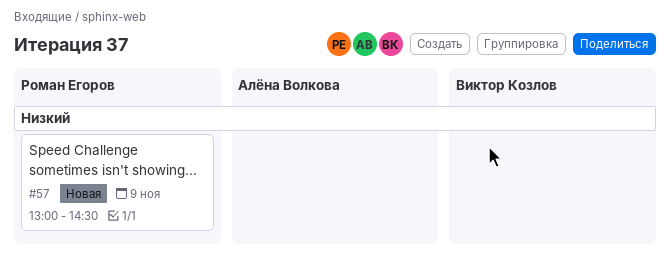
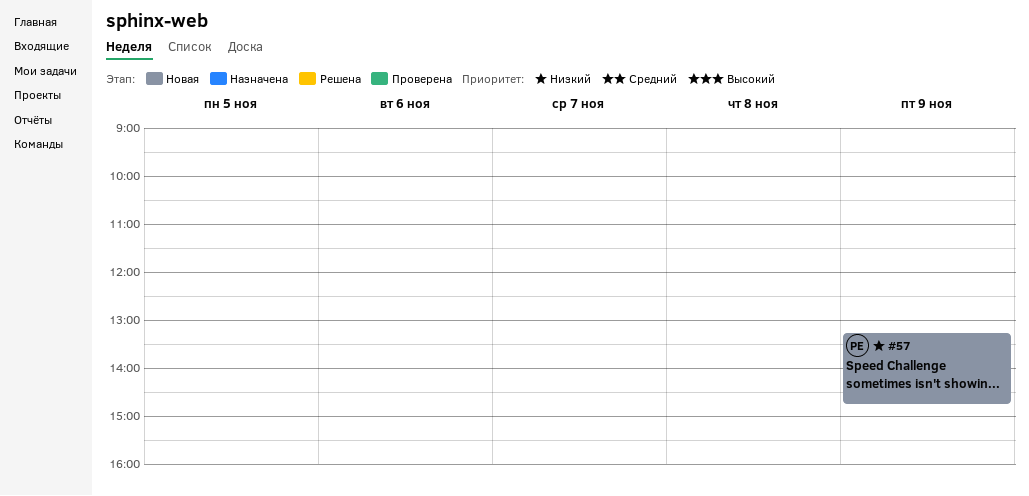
#57, begins: 13:00 -> 13:15
#57, ends: 14:30 -> 14:45

